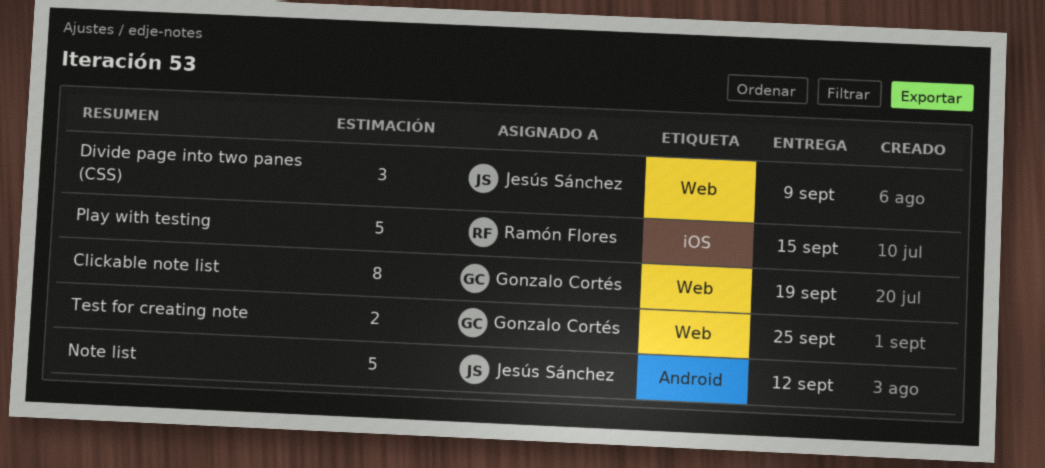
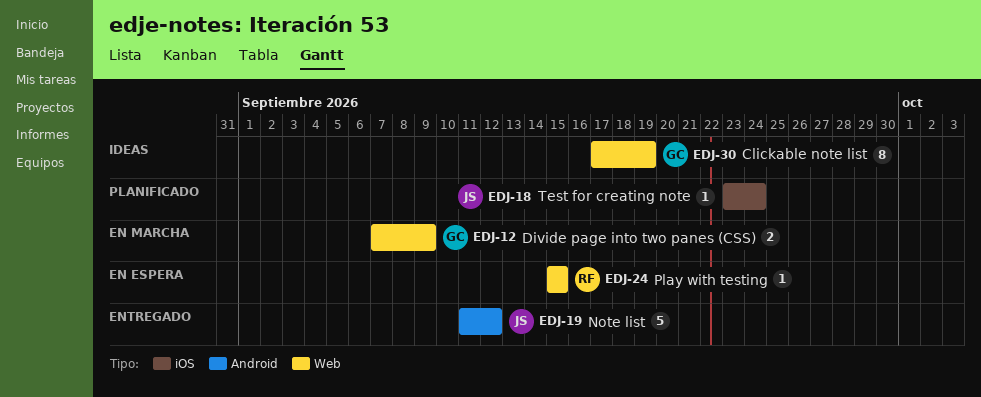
Divide page into two panes (CSS), owner: Jesús Sánchez -> Gonzalo Cortés
Divide page into two panes (CSS), estimate: 3 -> 2
Play with testing, label: iOS -> Web
Play with testing, estimate: 5 -> 1
Test for creating note, owner: Gonzalo Cortés -> Jesús Sánchez
Test for creating note, label: Web -> iOS
Test for creating note, estimate: 2 -> 1
Test for creating note, due: Sep 25 -> Sep 24

